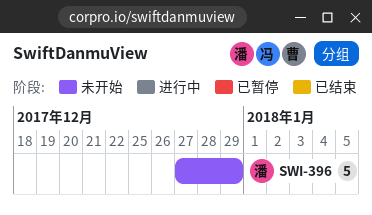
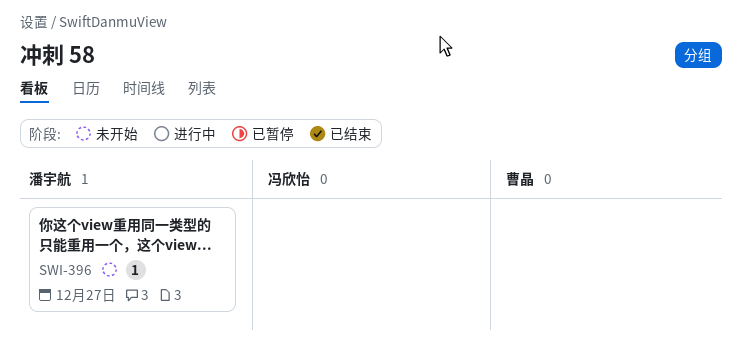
SWI-396, estimate: 5 -> 1
SWI-396, due: Dec 29 -> Dec 27

